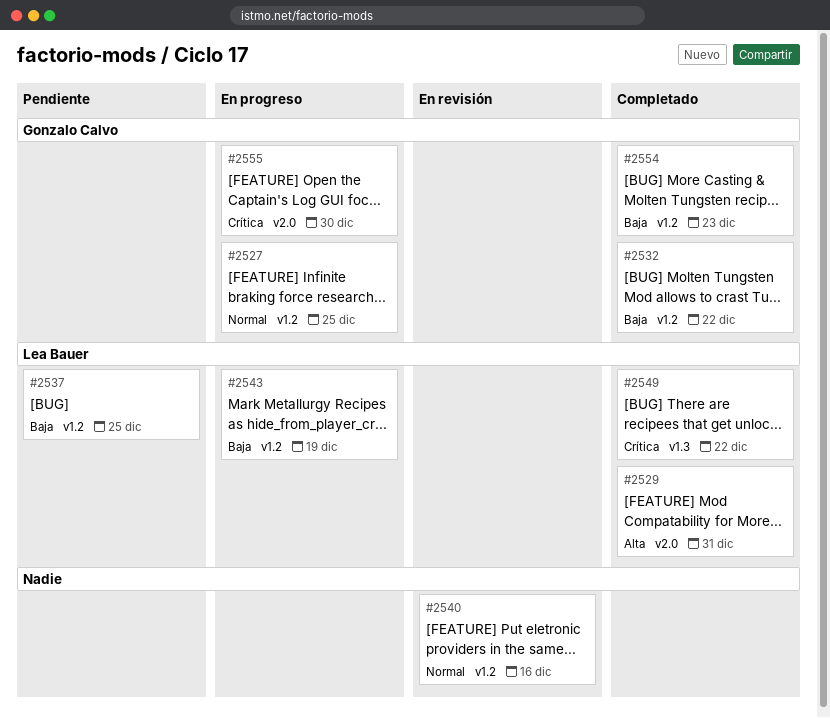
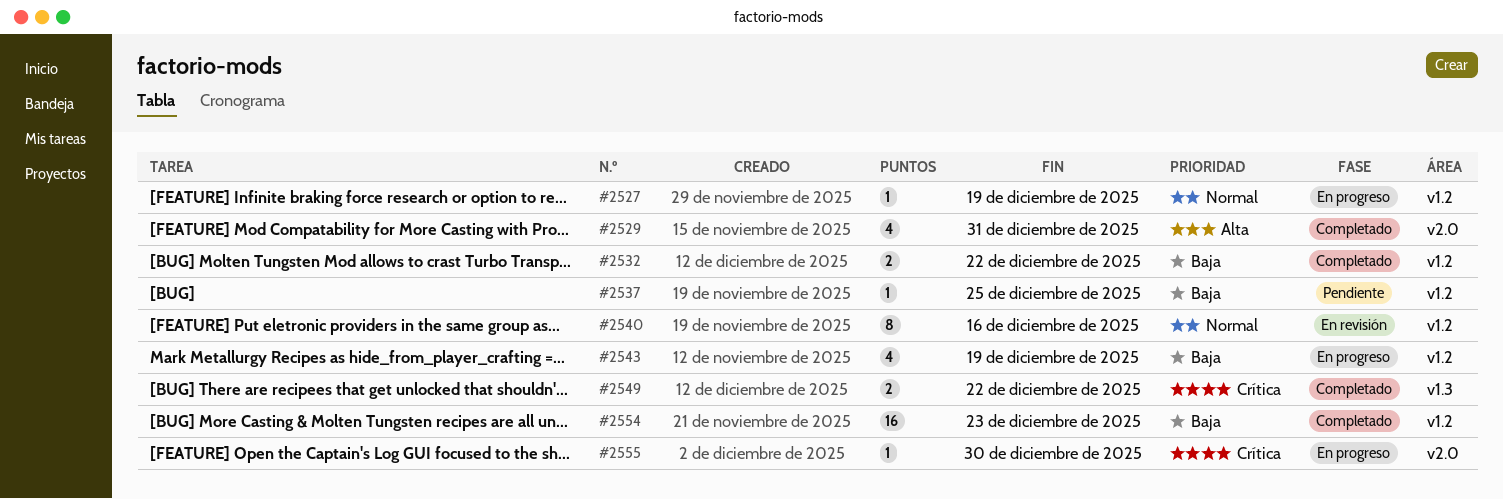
#2527, due: Dec 25 -> Dec 19

